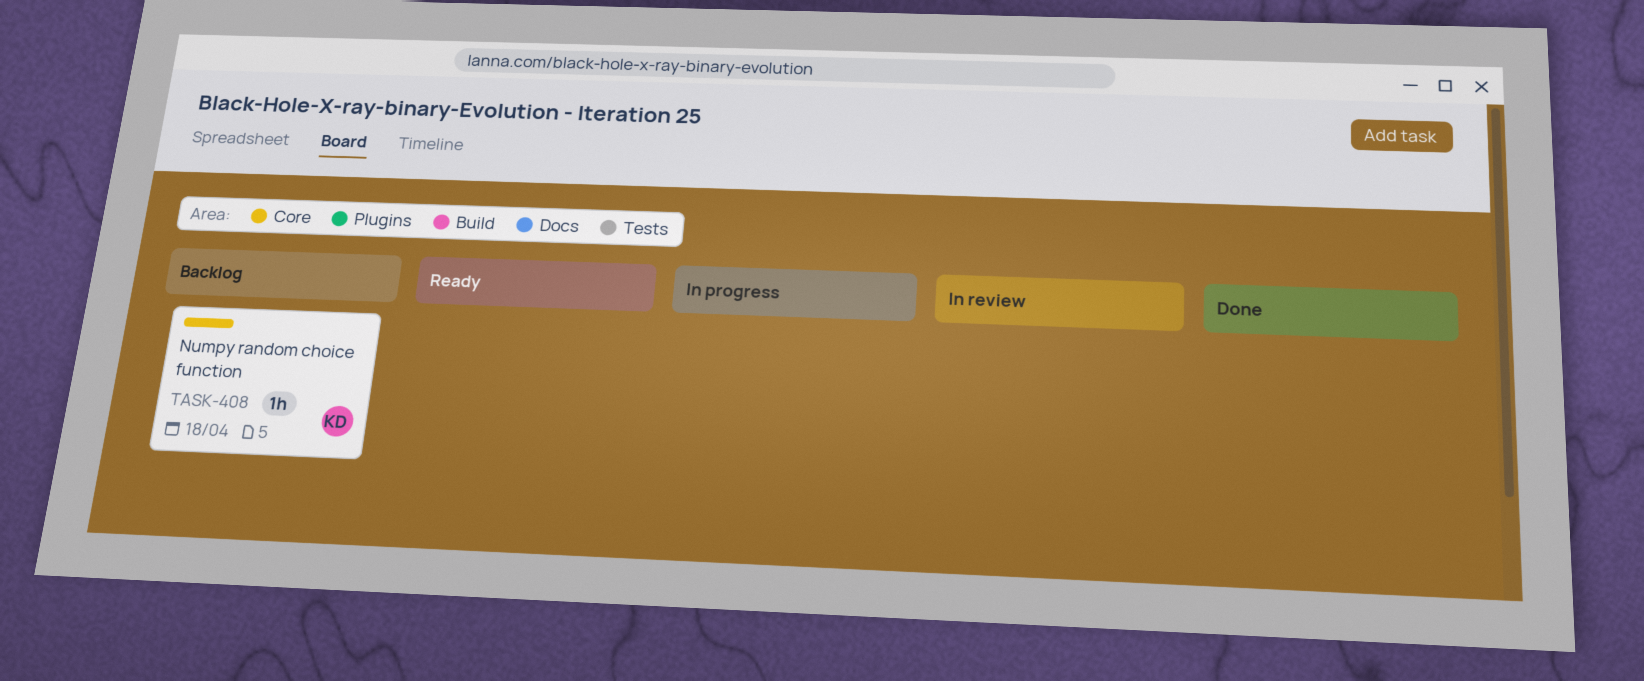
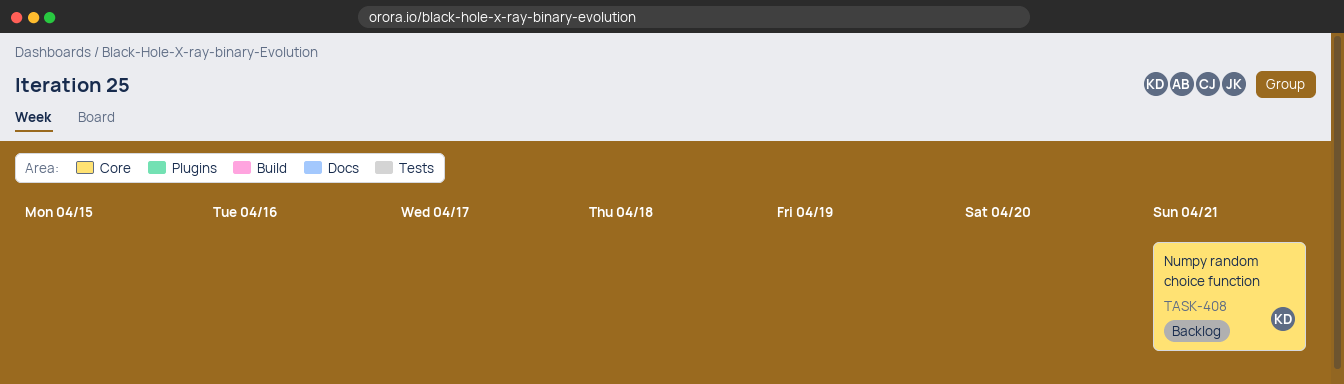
TASK-408, due: Apr 18 -> Apr 21

